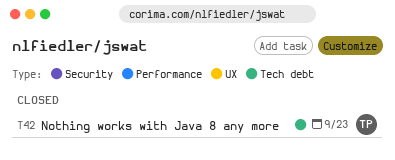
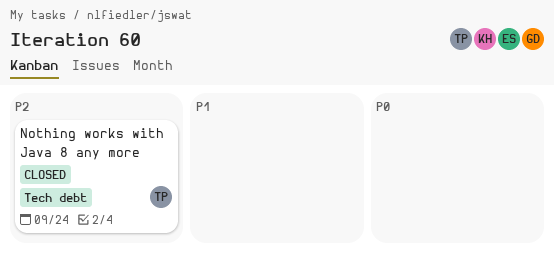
Nothing works with Java 8 any more, due: Sep 23 -> Sep 24

